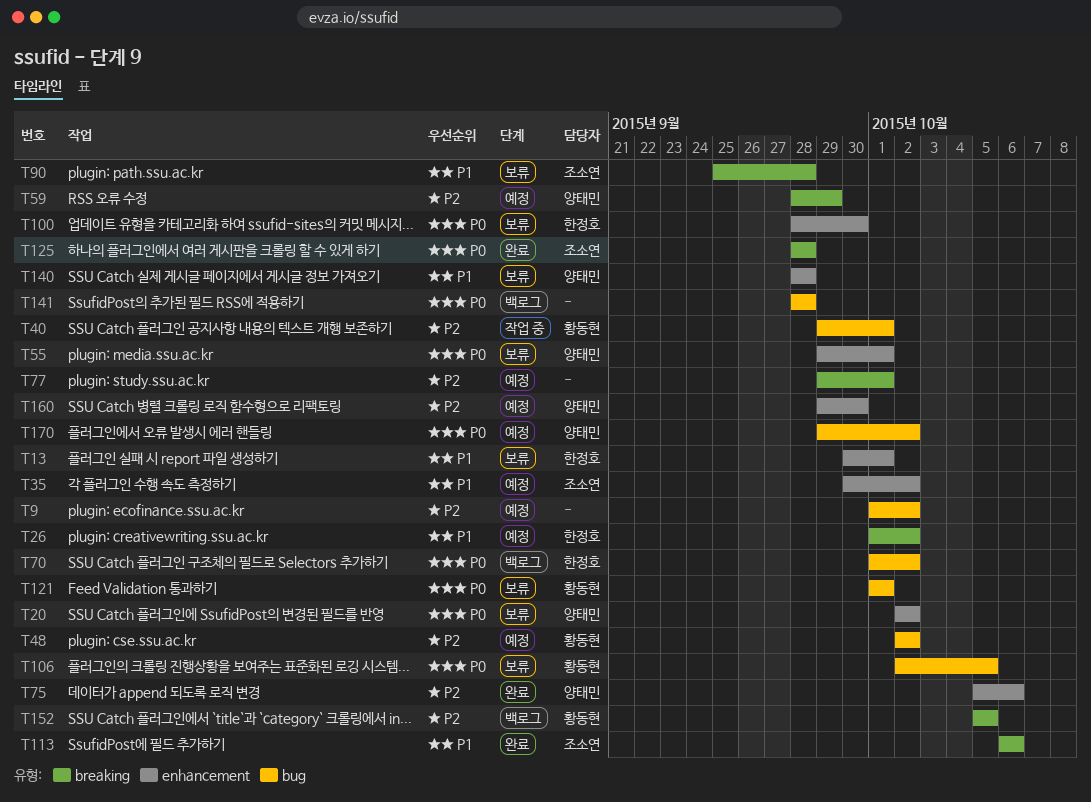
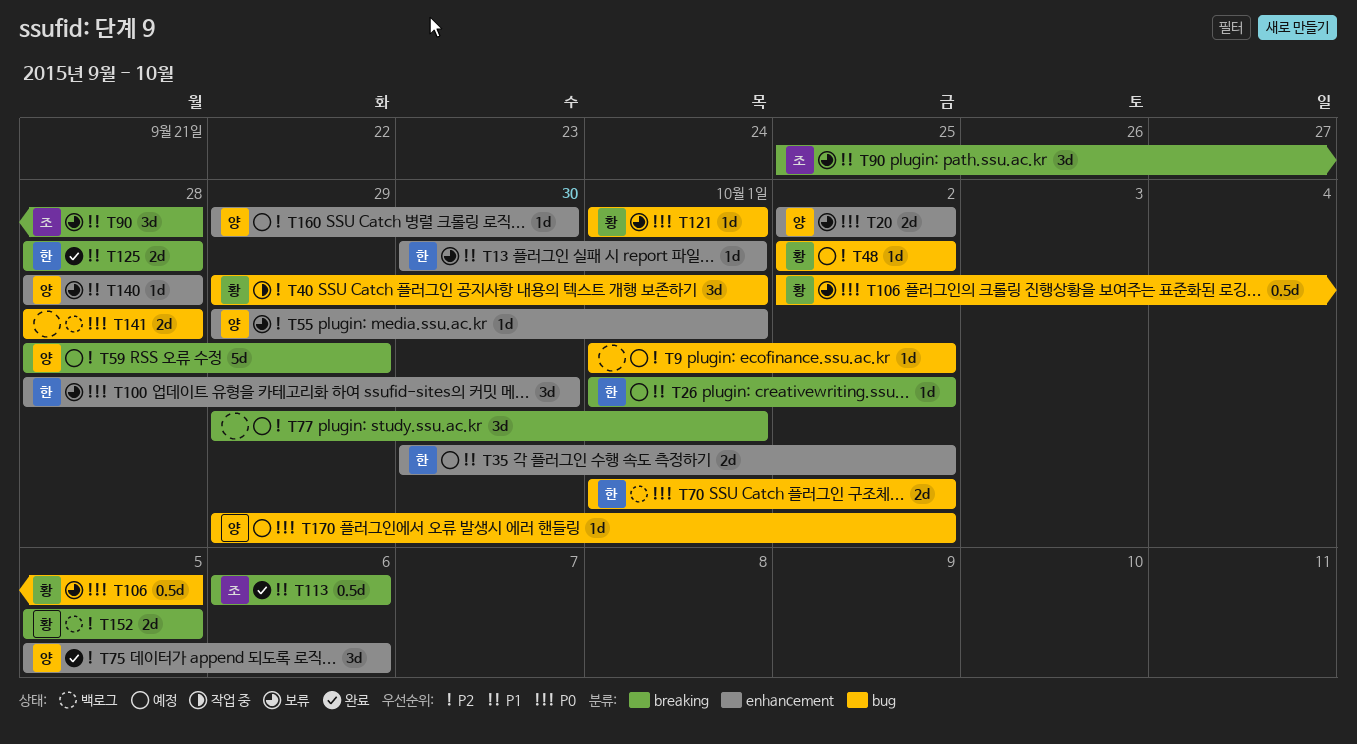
T35, owner: 조소연 -> 한정호
T55, priority: P0 -> P2
T125, owner: 조소연 -> 한정호
T125, priority: P0 -> P1

